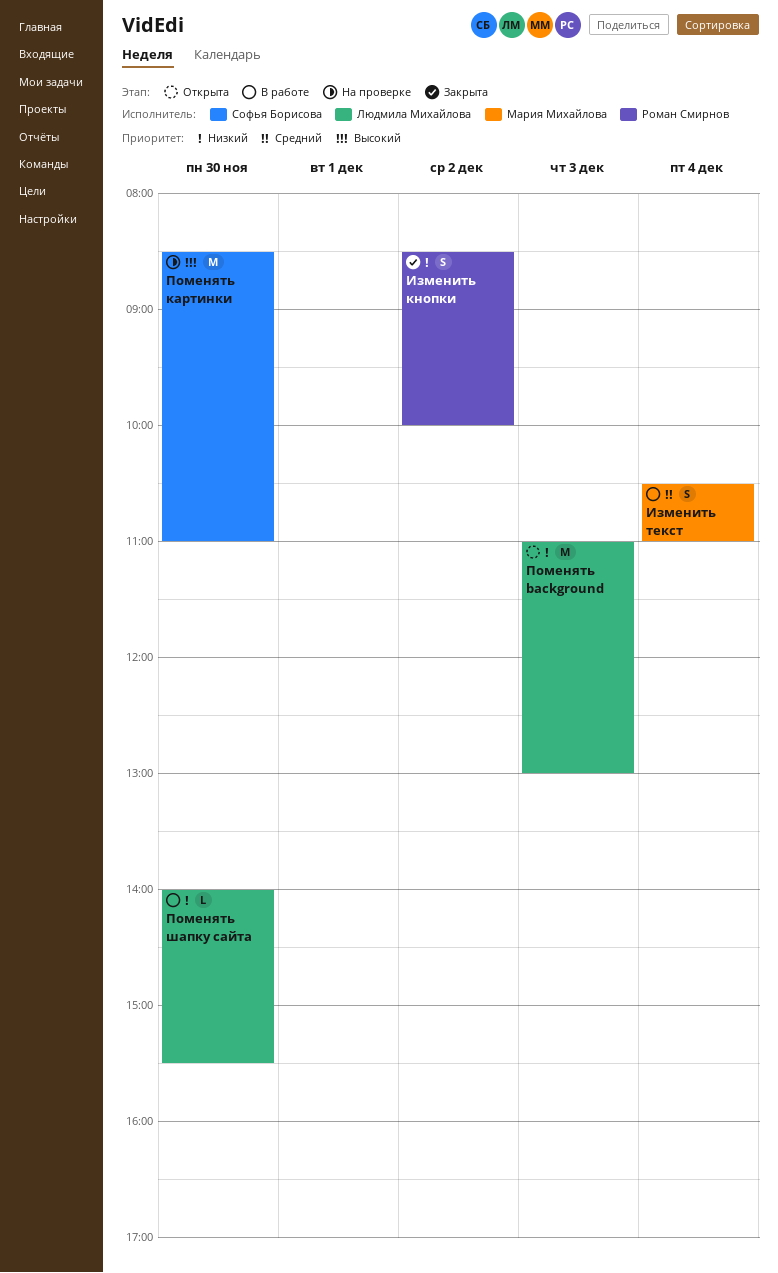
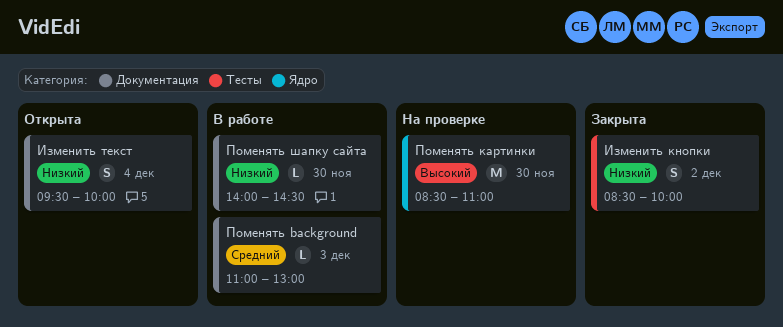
Изменить текст, status: В работе -> Открыта
Изменить текст, priority: Средний -> Низкий
Изменить текст, begins: 10:30 -> 09:30
Изменить текст, ends: 11:00 -> 10:00
Поменять background, status: Открыта -> В работе
Поменять background, priority: Низкий -> Средний
Поменять background, estimate: M -> L
Поменять шапку сайта, ends: 15:30 -> 14:30

